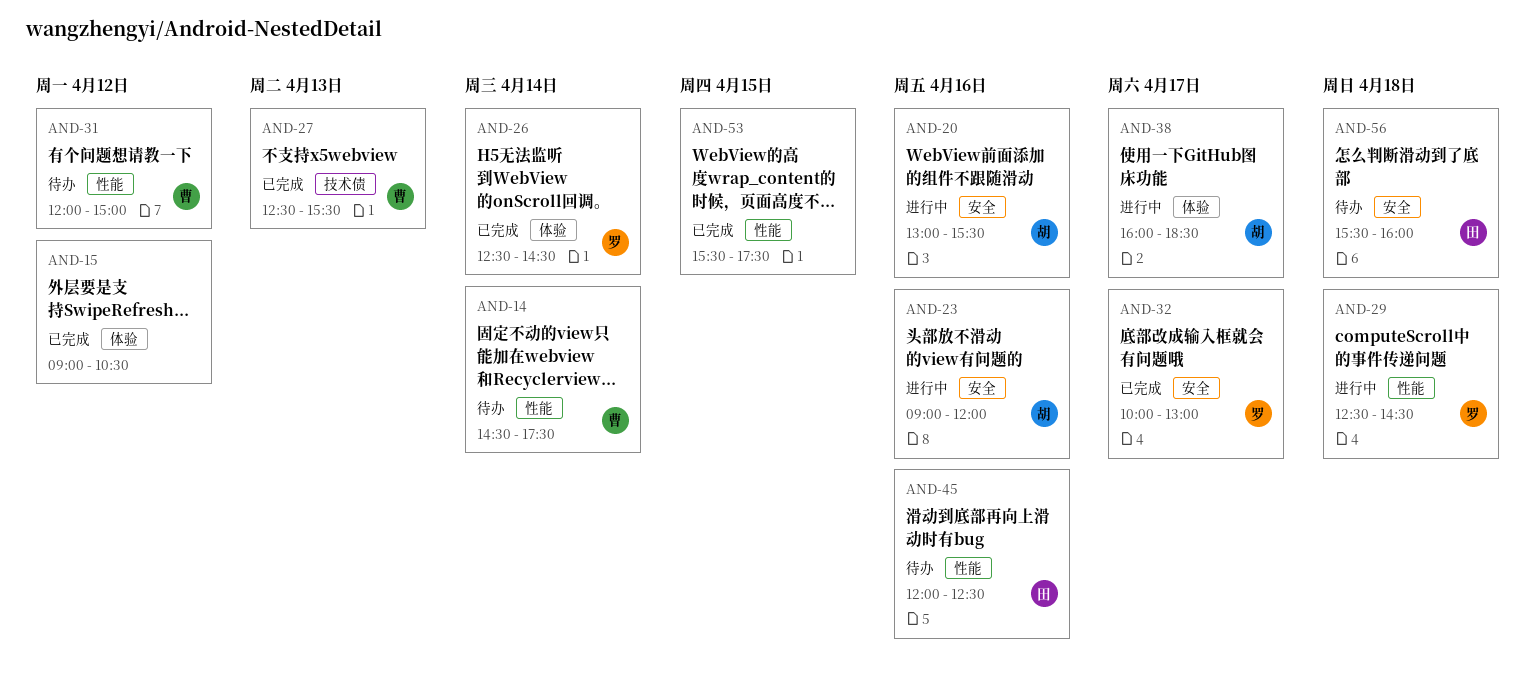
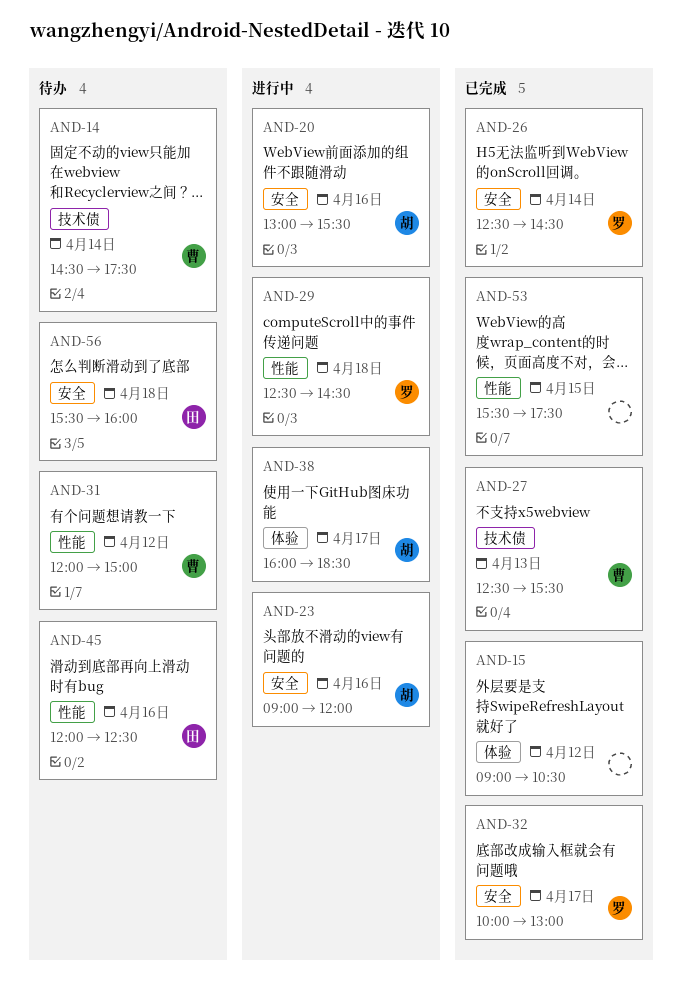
AND-14, label: 性能 -> 技术债
AND-26, label: 体验 -> 安全

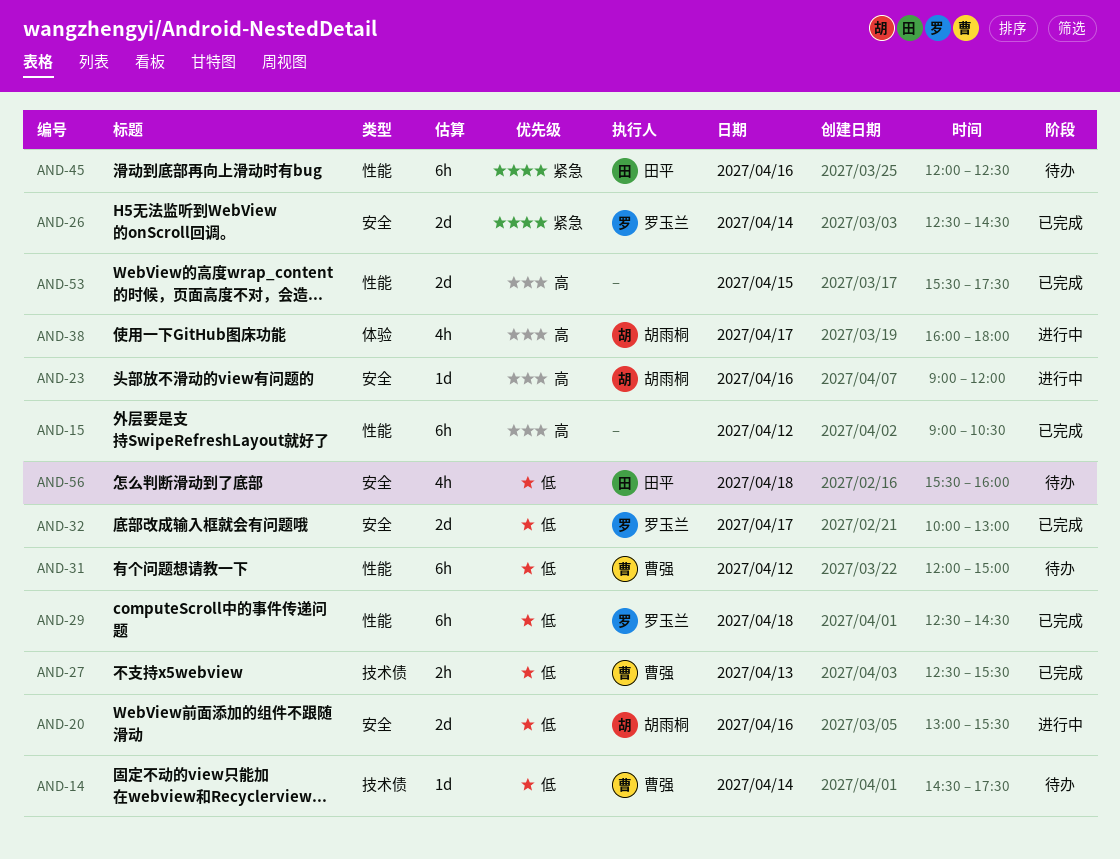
AND-15, label: 体验 -> 性能
AND-29, status: 进行中 -> 已完成
AND-38, ends: 18:30 -> 18:00

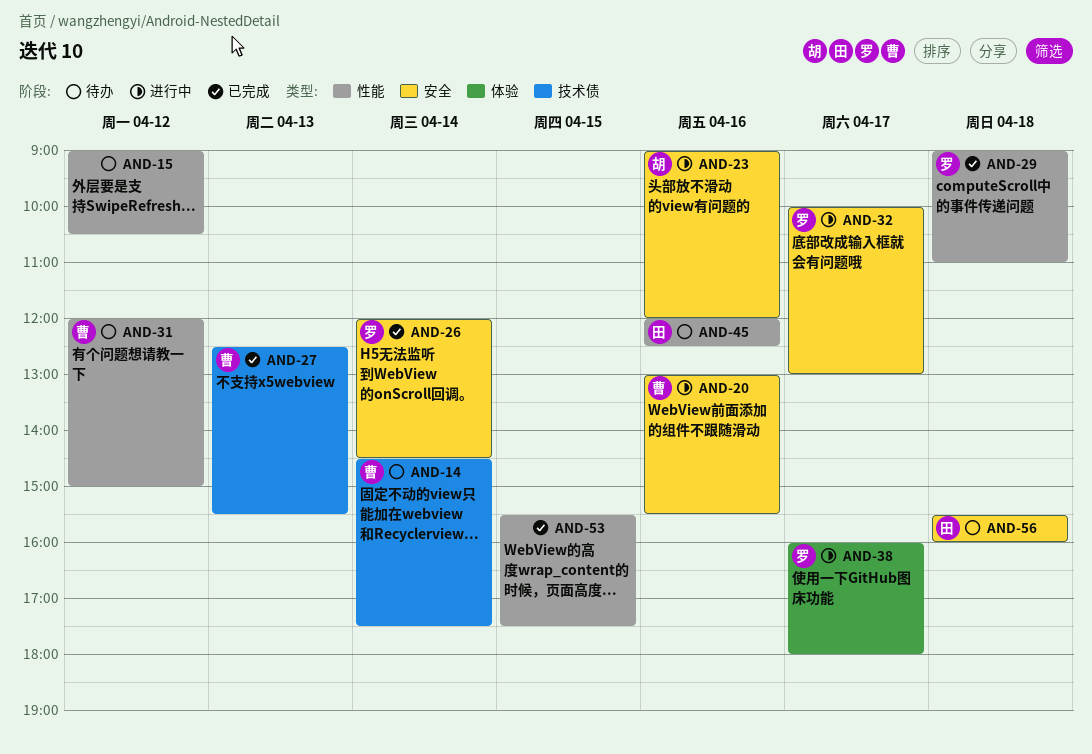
AND-15, status: 已完成 -> 待办
AND-20, owner: 胡雨桐 -> 曹强
AND-26, begins: 12:30 -> 12:00
AND-29, begins: 12:30 -> 09:00
AND-29, ends: 14:30 -> 11:00
AND-32, status: 已完成 -> 进行中
AND-38, owner: 胡雨桐 -> 罗玉兰

